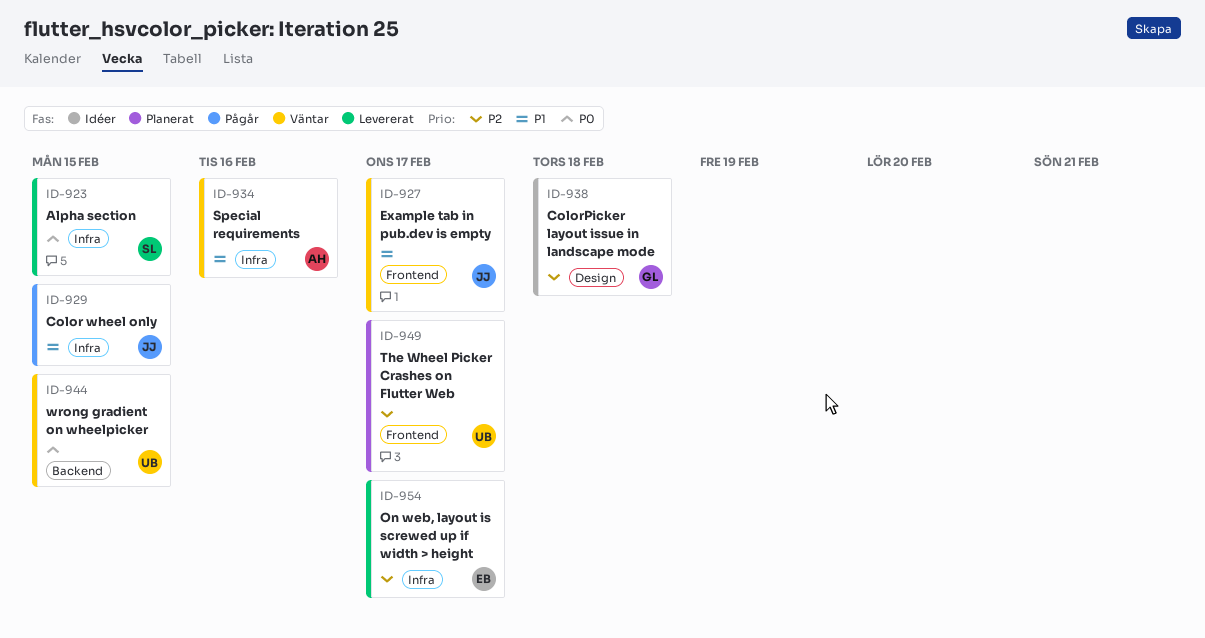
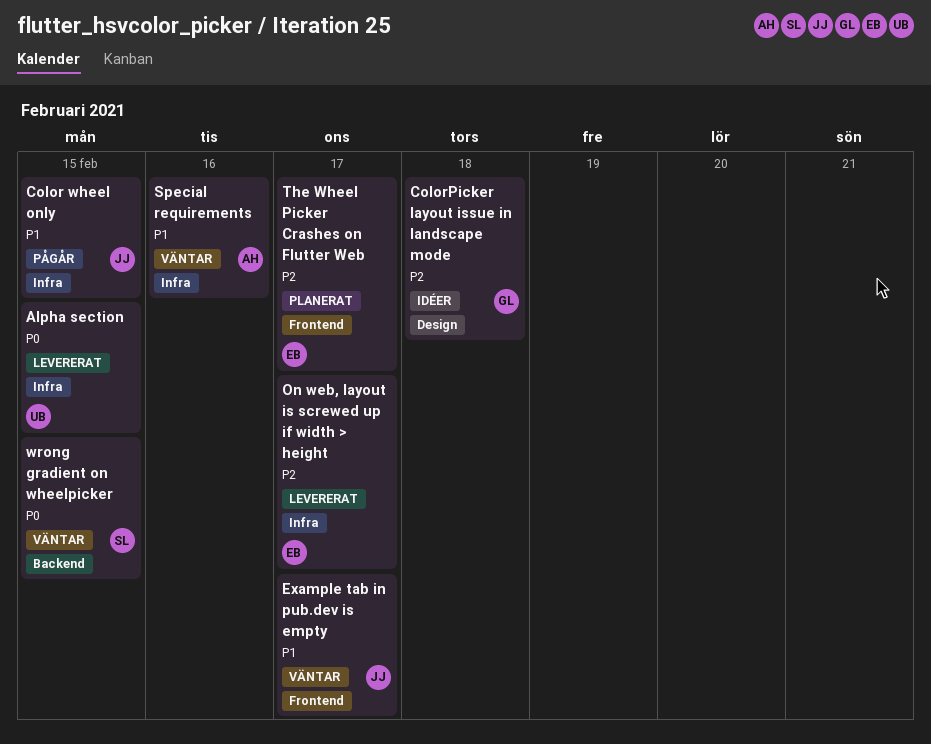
Alpha section, owner: SL -> UB
The Wheel Picker Crashes on Flutter Web, owner: UB -> EB
wrong gradient on wheelpicker, owner: UB -> SL

